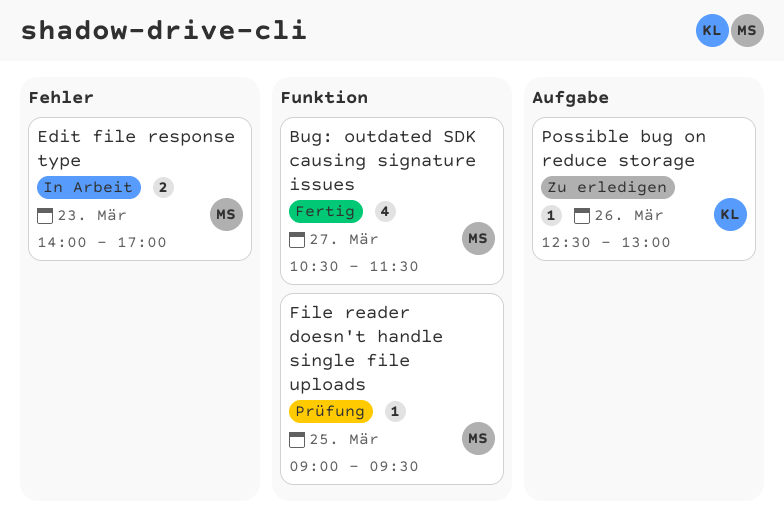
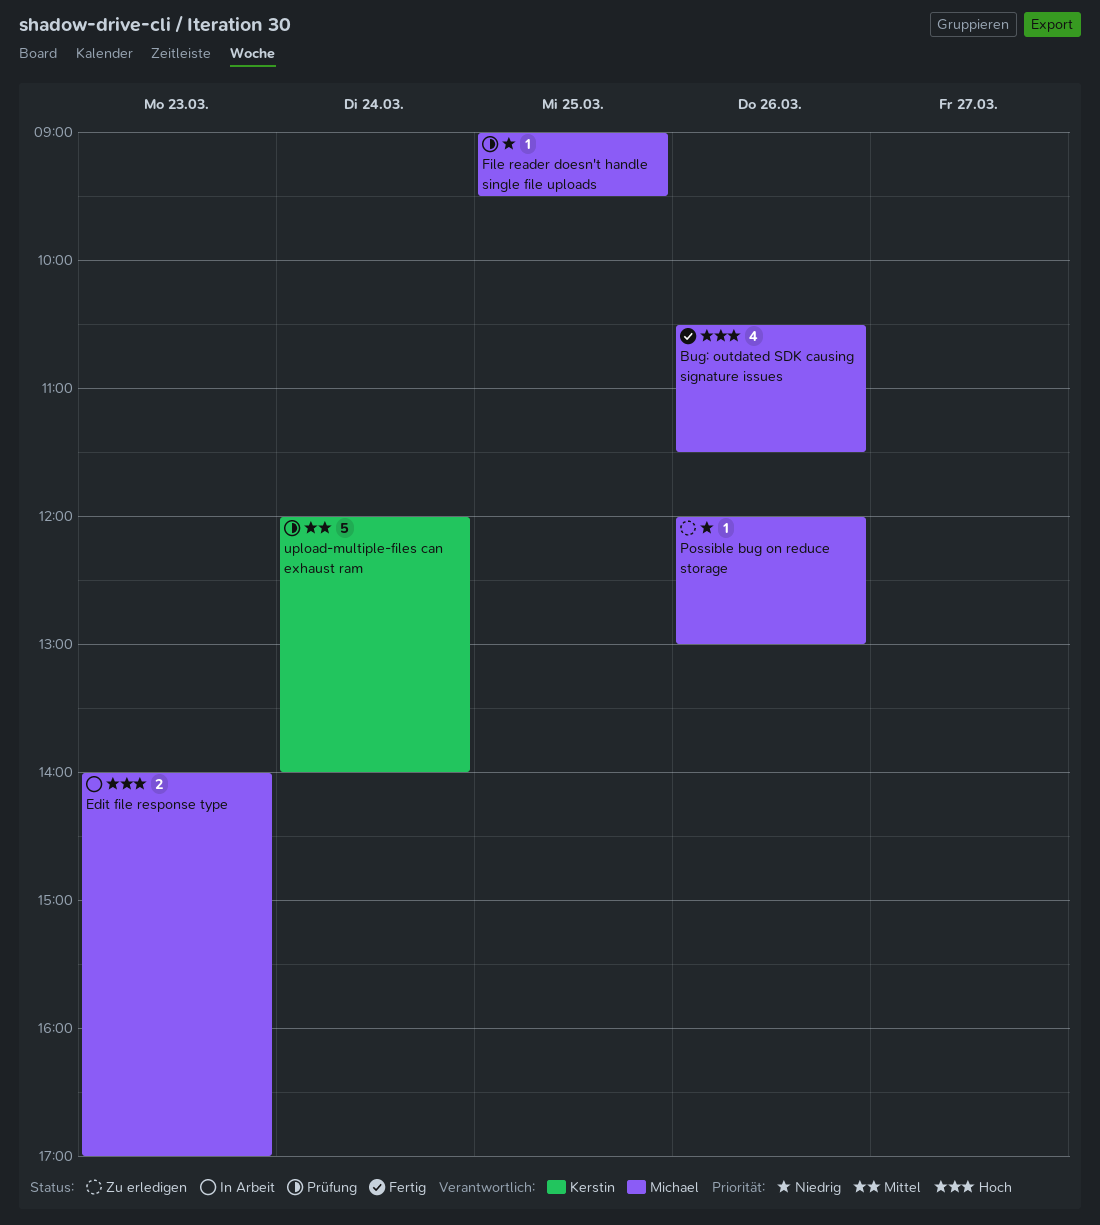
Bug: outdated SDK causing signature issues, day: Mar 27 -> Mar 26
Possible bug on reduce storage, owner: Kerstin -> Michael
Possible bug on reduce storage, begins: 12:30 -> 12:00
upload-multiple-files can exhaust ram: none -> present

